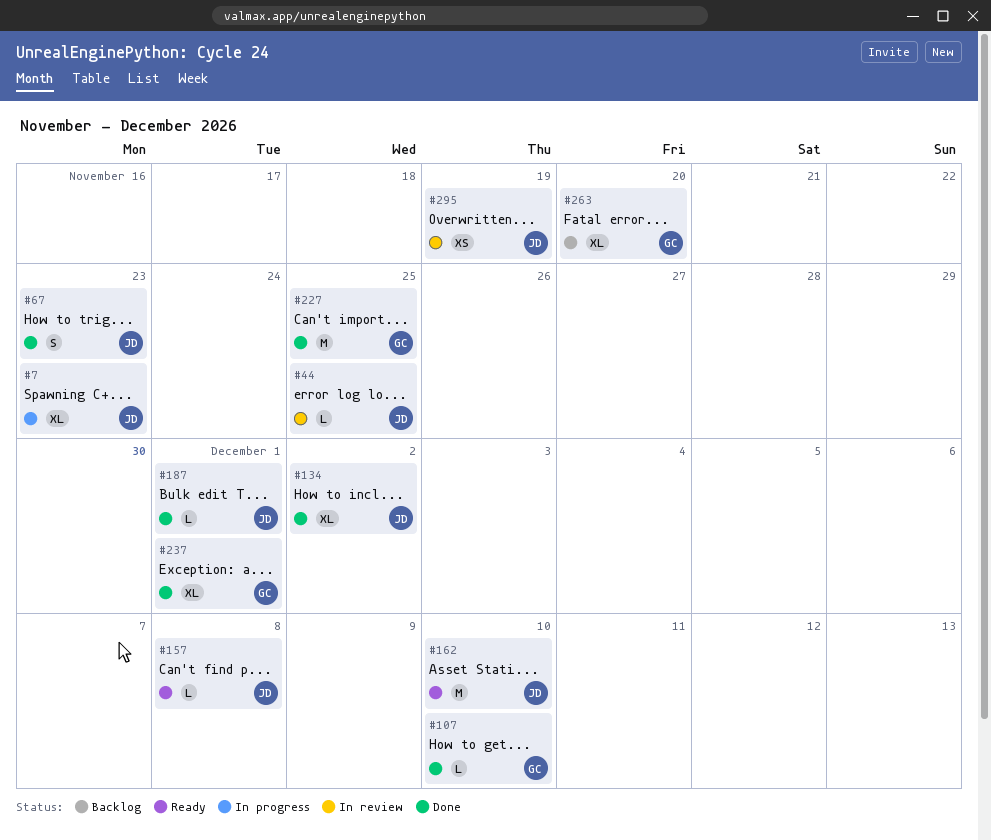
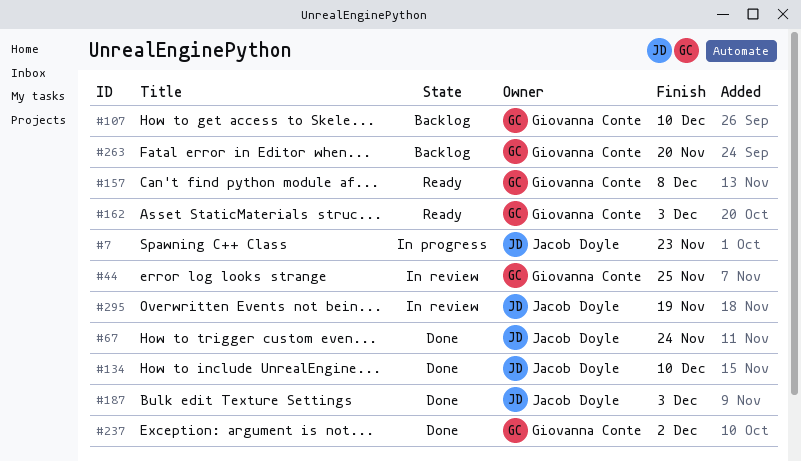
#44, owner: Jacob Doyle -> Giovanna Conte
#67, due: Nov 23 -> Nov 24
#107, status: Done -> Backlog
#134, due: Dec 2 -> Dec 10
#157, owner: Jacob Doyle -> Giovanna Conte
#162, owner: Jacob Doyle -> Giovanna Conte
#162, due: Dec 10 -> Dec 3
#187, due: Dec 1 -> Dec 3
#227: present -> none
#237, due: Dec 1 -> Dec 2

